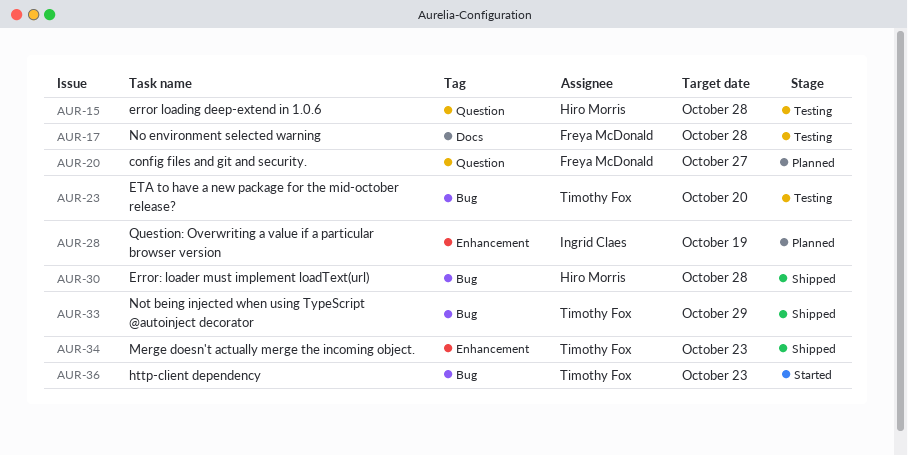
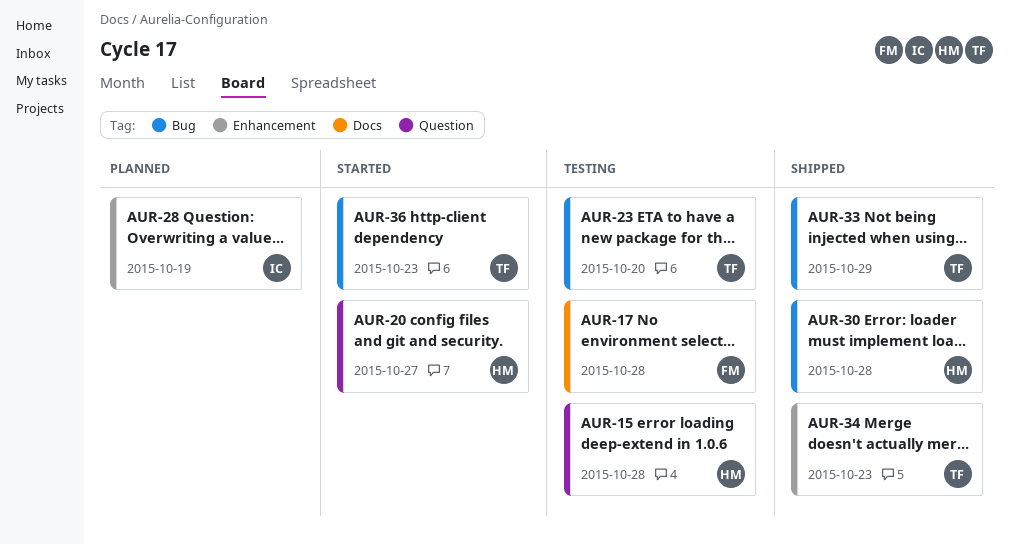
AUR-20, status: Planned -> Started
AUR-20, owner: Freya McDonald -> Hiro Morris

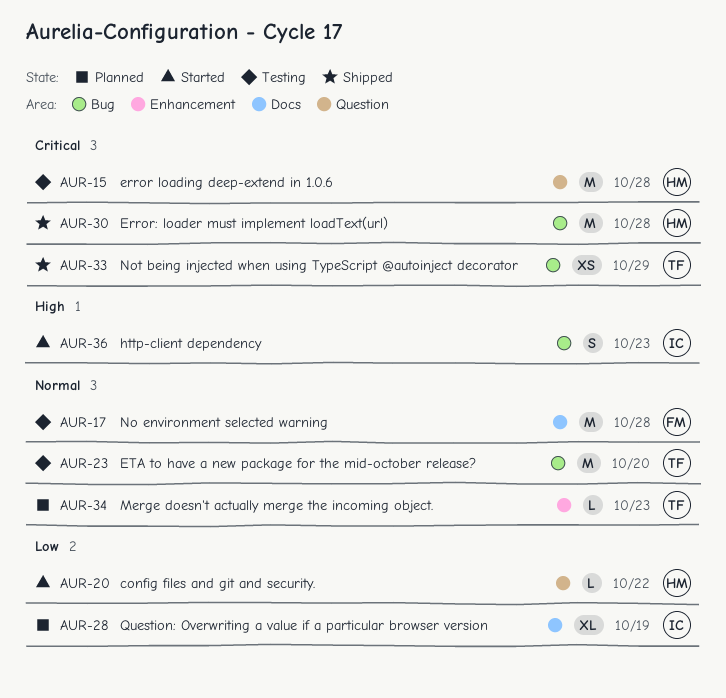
AUR-20, due: Oct 27 -> Oct 22
AUR-28, label: Enhancement -> Docs
AUR-34, status: Shipped -> Planned
AUR-36, owner: TF -> IC

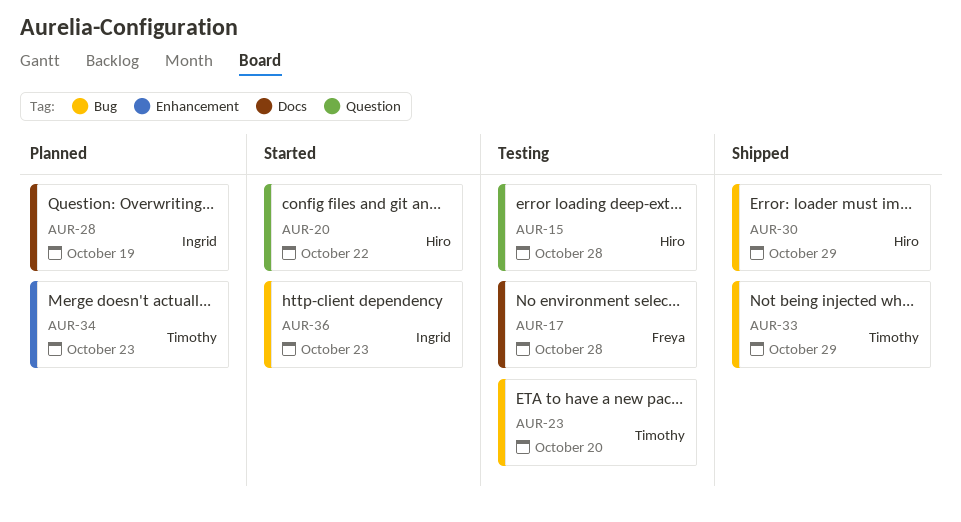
AUR-30, due: Oct 28 -> Oct 29

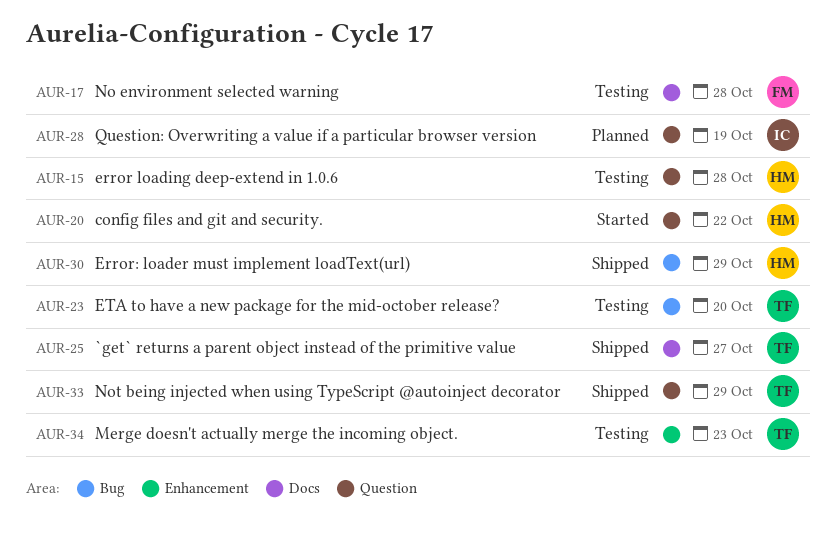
AUR-25: none -> present
AUR-28, label: Docs -> Question
AUR-33, label: Bug -> Question
AUR-34, status: Planned -> Testing
AUR-36: present -> none

